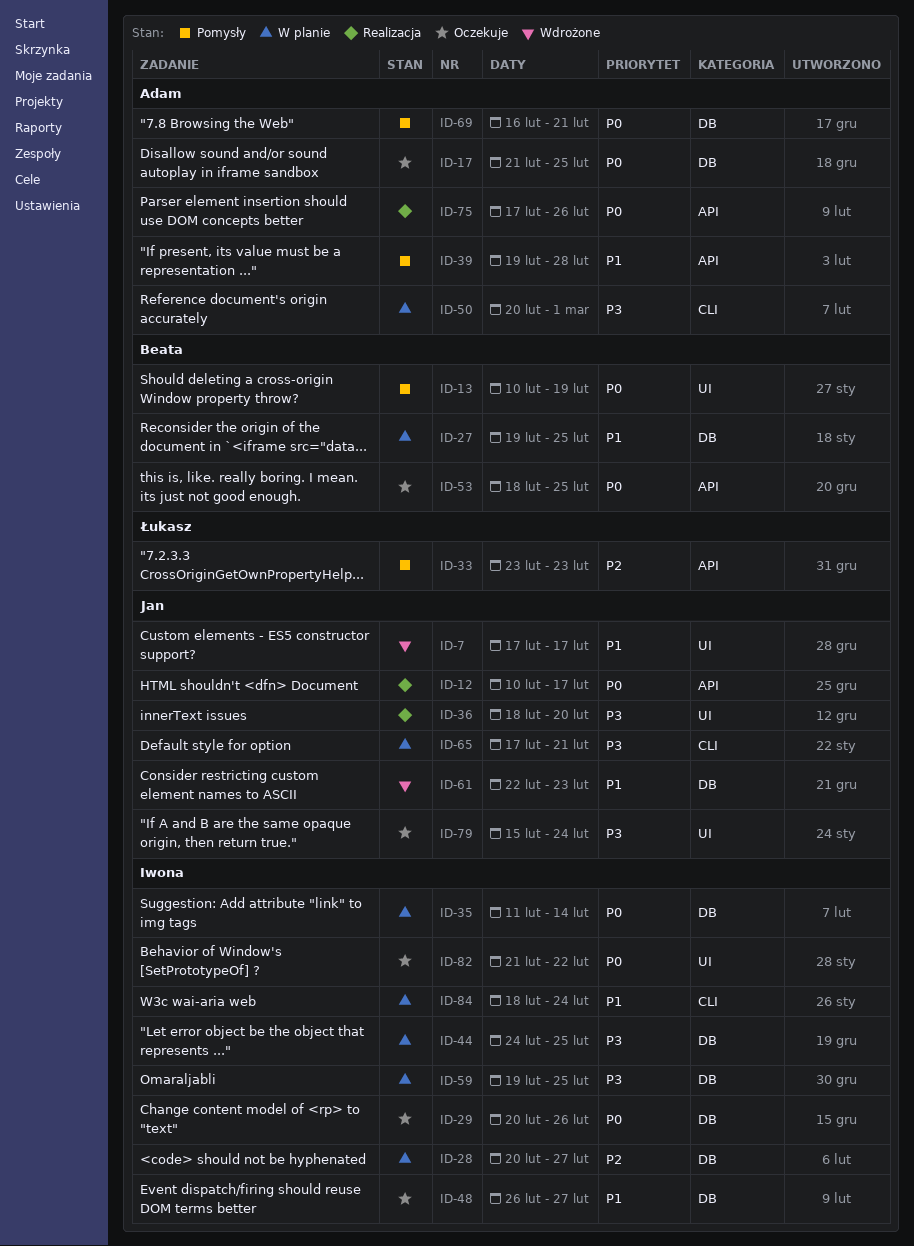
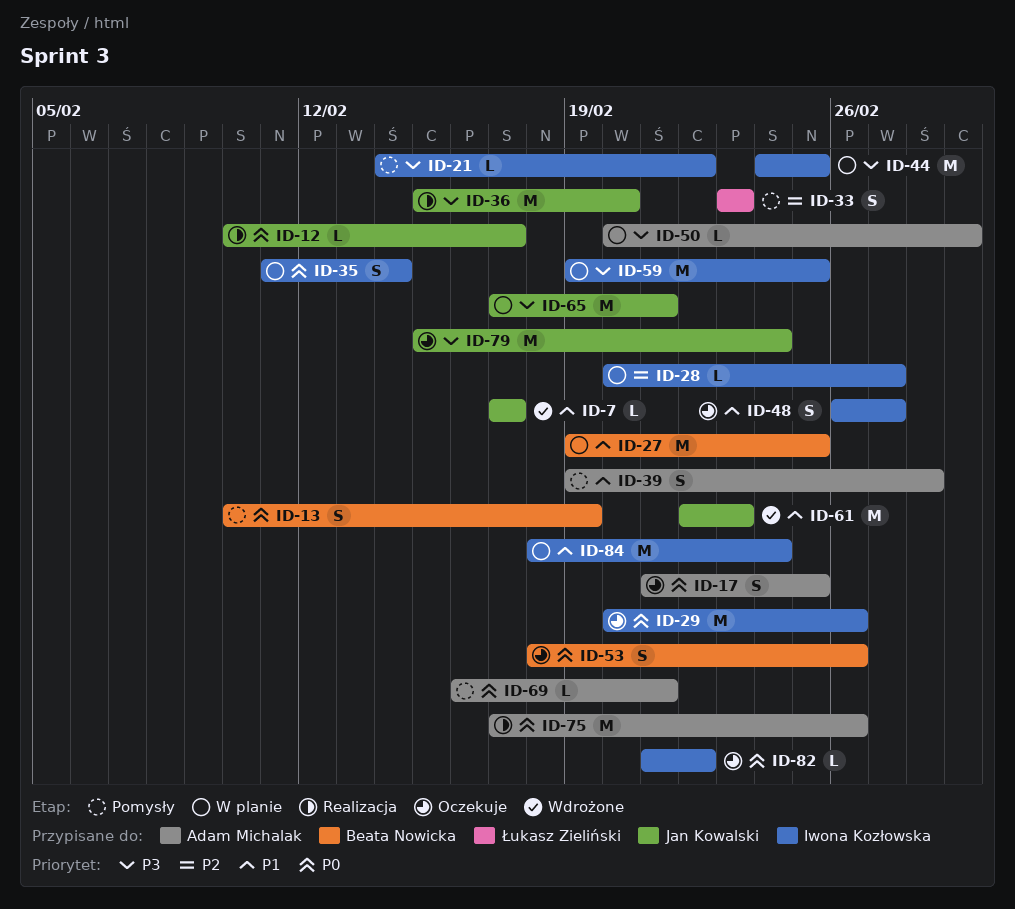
ID-21: none -> present
ID-36, start: Feb 18 -> Feb 15
ID-53, due: Feb 25 -> Feb 26

